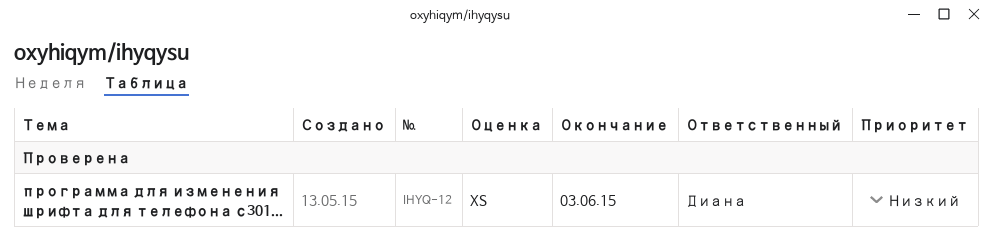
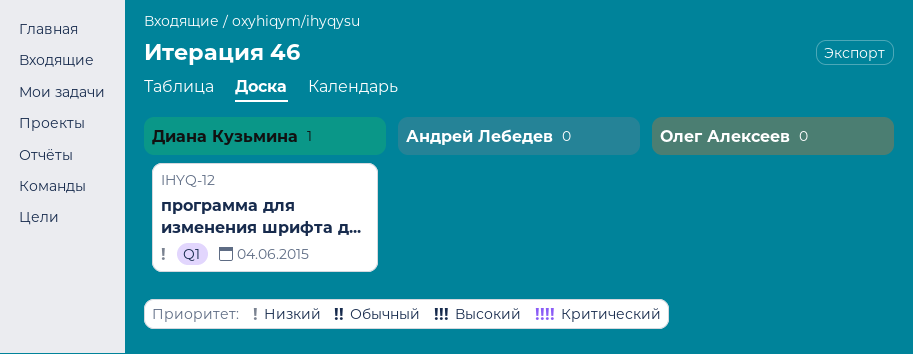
IHYQ-12, due: Jun 3 -> Jun 4

